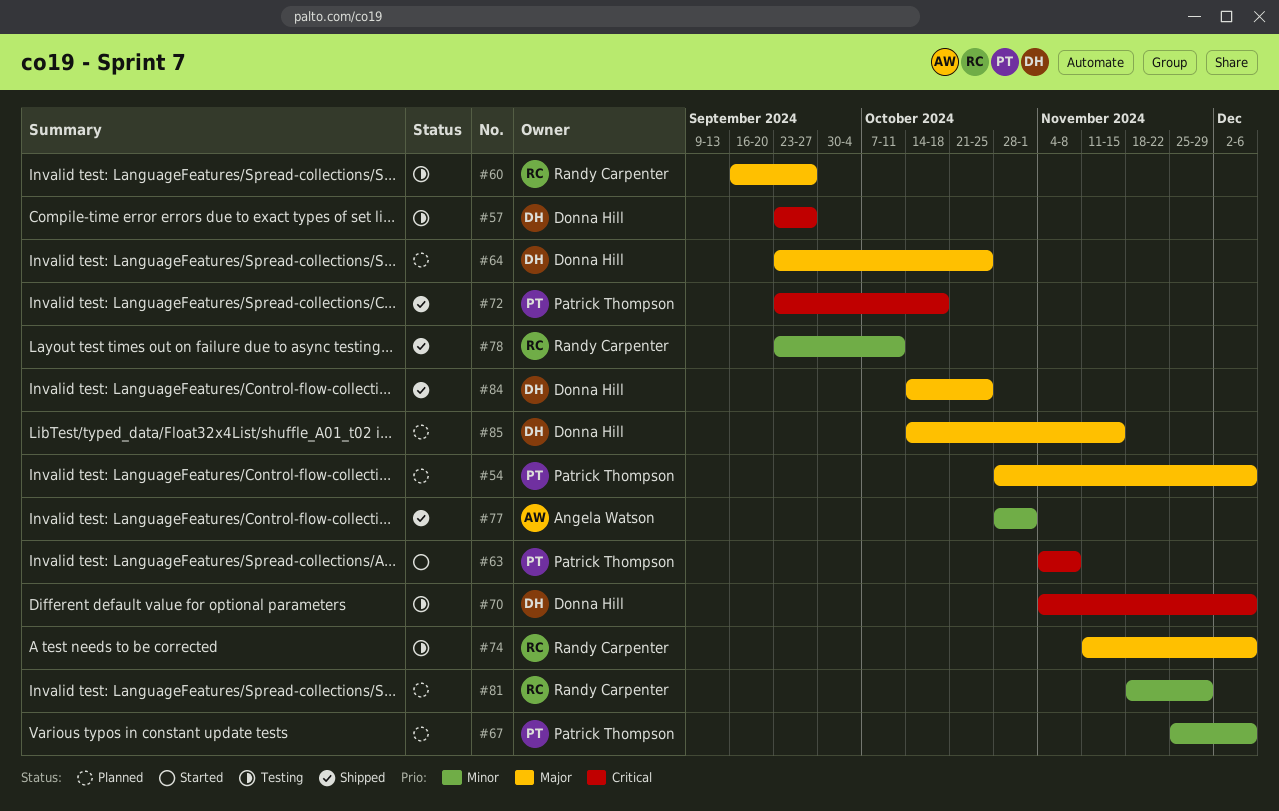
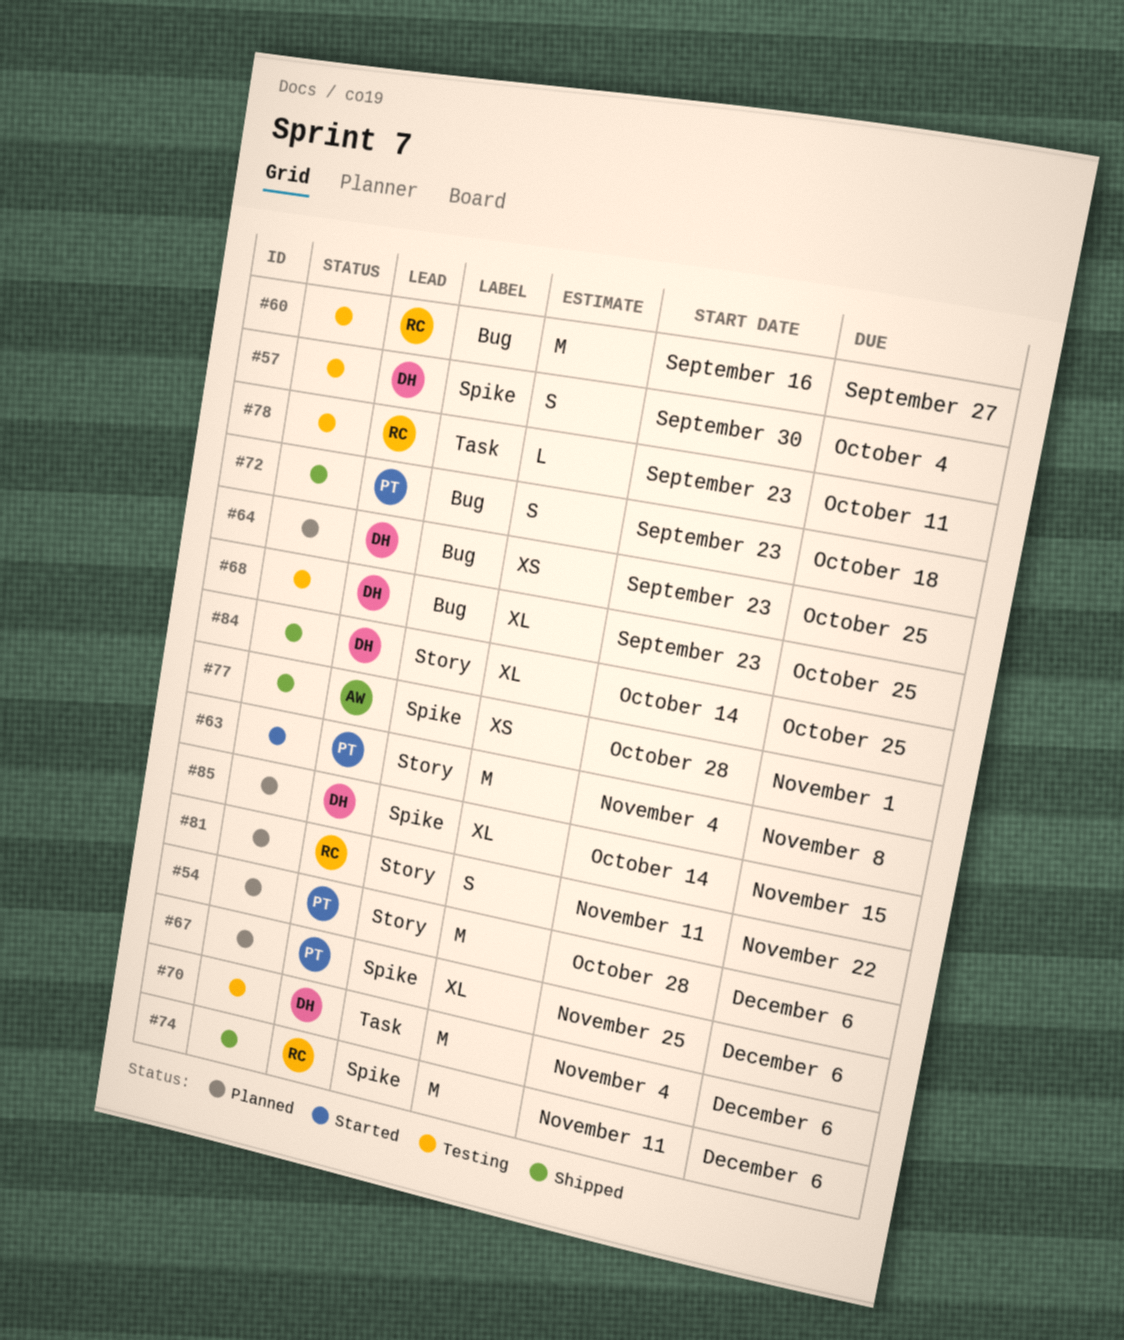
#57, start: Sep 23 -> Sep 30
#57, due: Sep 27 -> Oct 4
#68: none -> present
#74, status: Testing -> Shipped
#78, status: Shipped -> Testing
#81, start: Nov 18 -> Nov 11
#81, due: Nov 29 -> Nov 22

